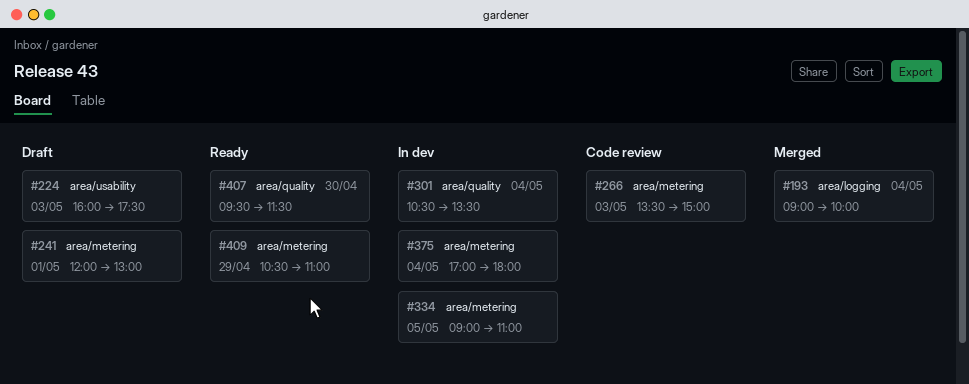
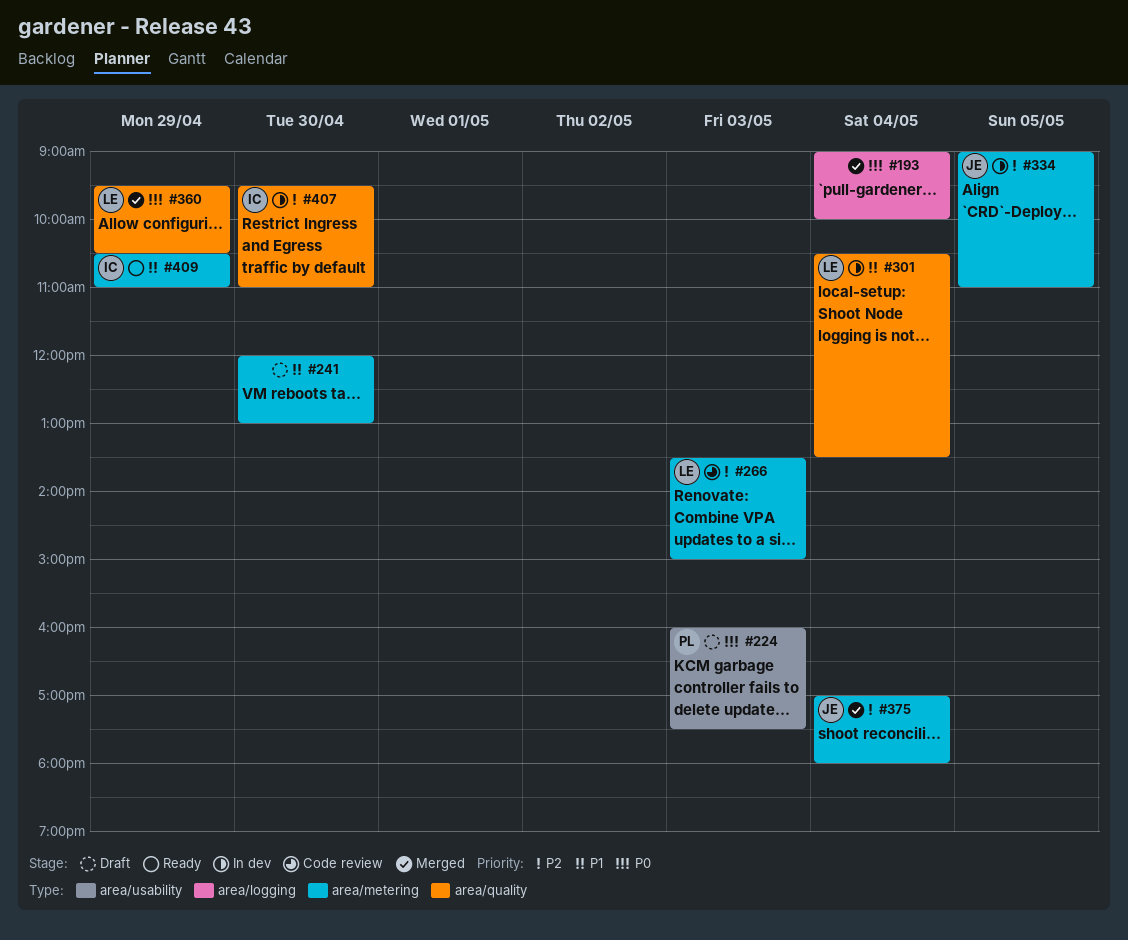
#241, day: May 1 -> Apr 30
#360: none -> present
#375, status: In dev -> Merged
#407, status: Ready -> In dev
#407, ends: 11:30 -> 11:00

